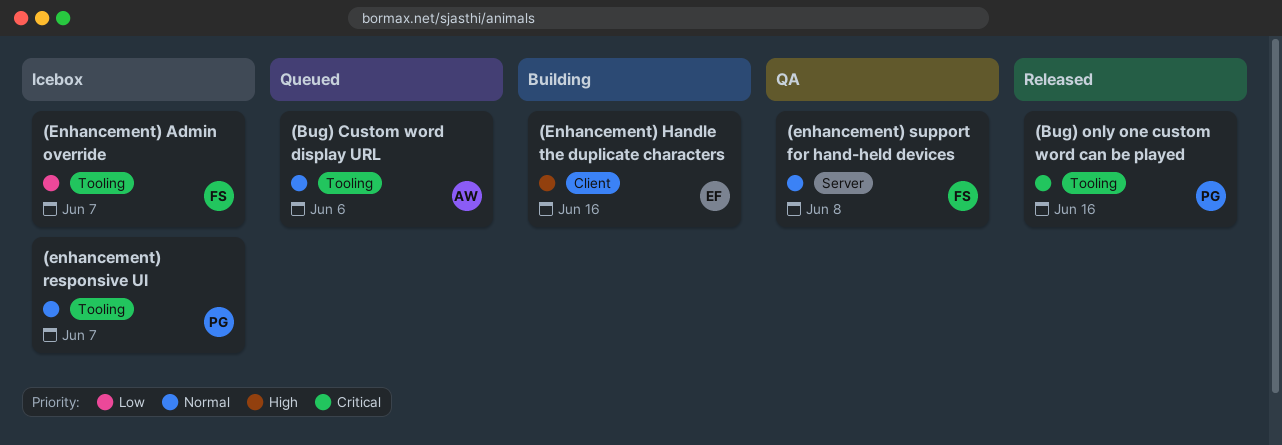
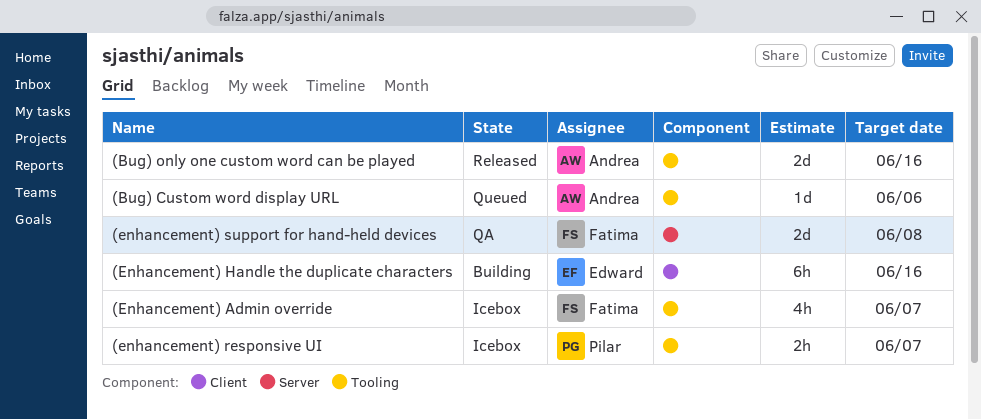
(Bug) only one custom word can be played, owner: Pilar -> Andrea

